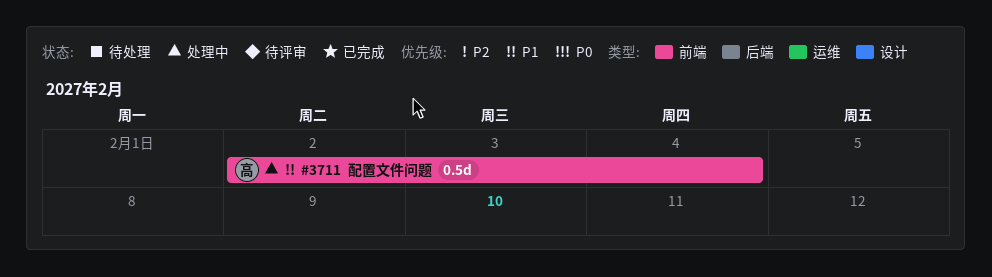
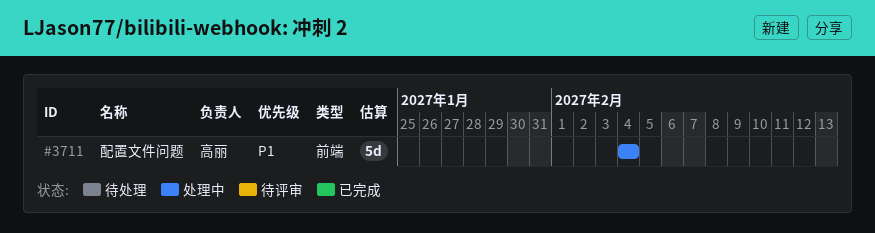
#3711, estimate: 0.5d -> 5d
#3711, start: Feb 2 -> Feb 4

